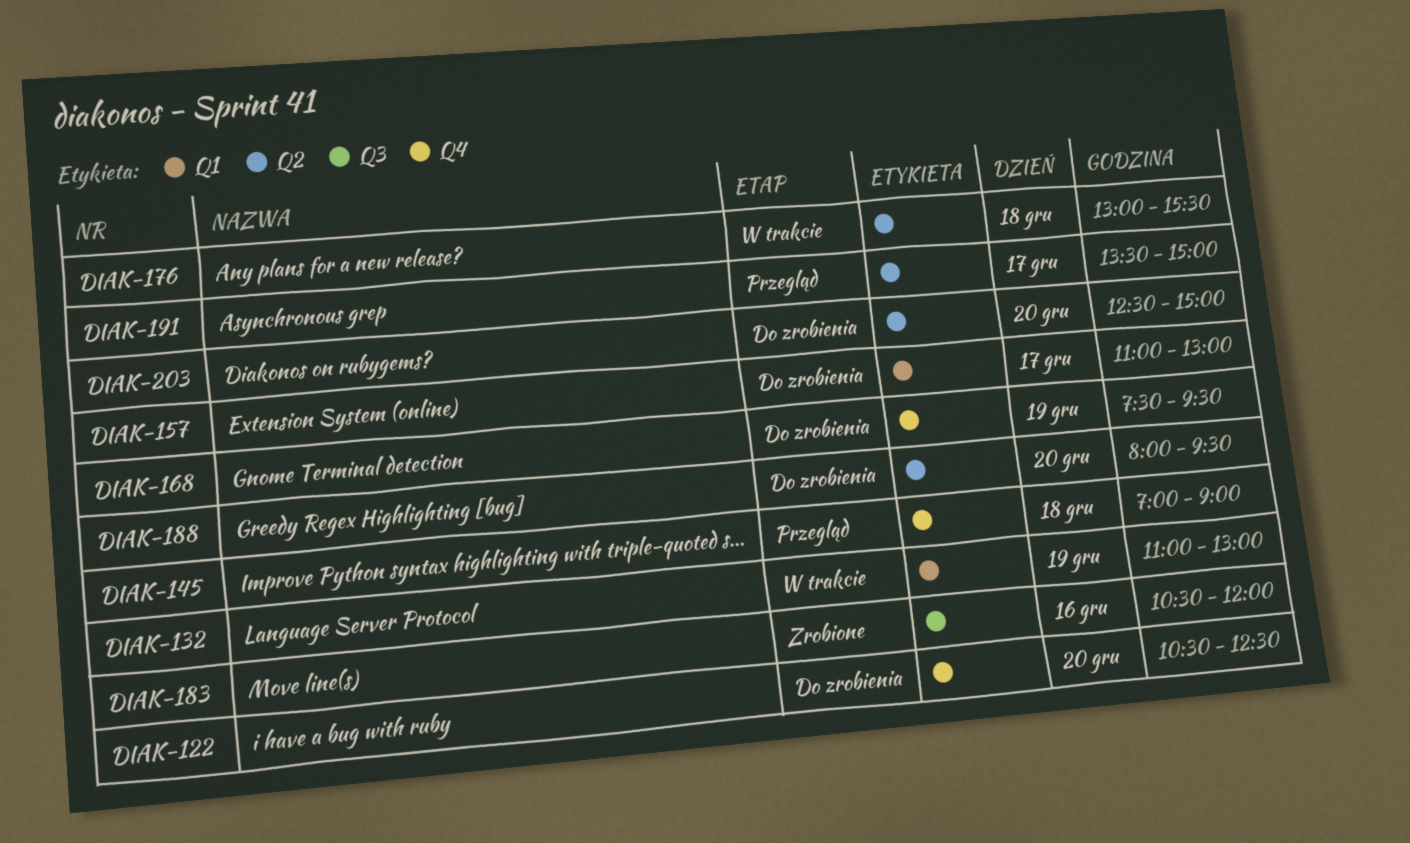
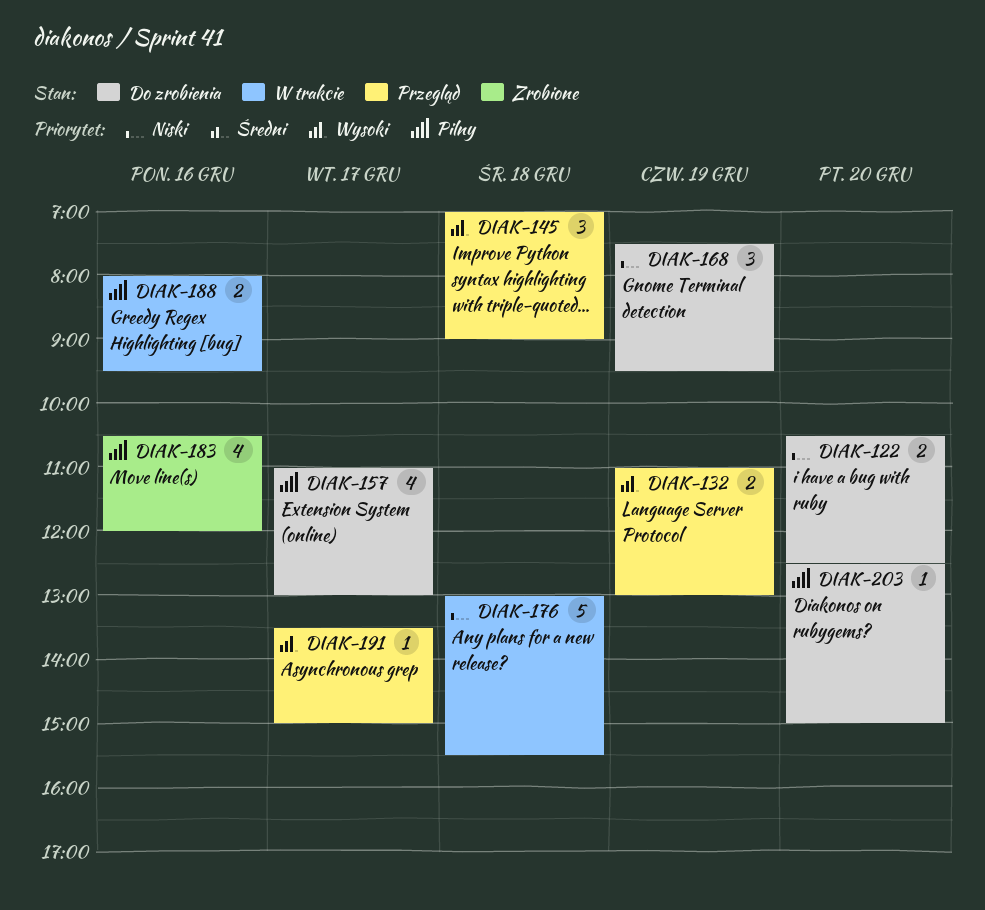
DIAK-132, status: W trakcie -> Przegląd
DIAK-188, status: Do zrobienia -> W trakcie
DIAK-188, day: Dec 20 -> Dec 16

